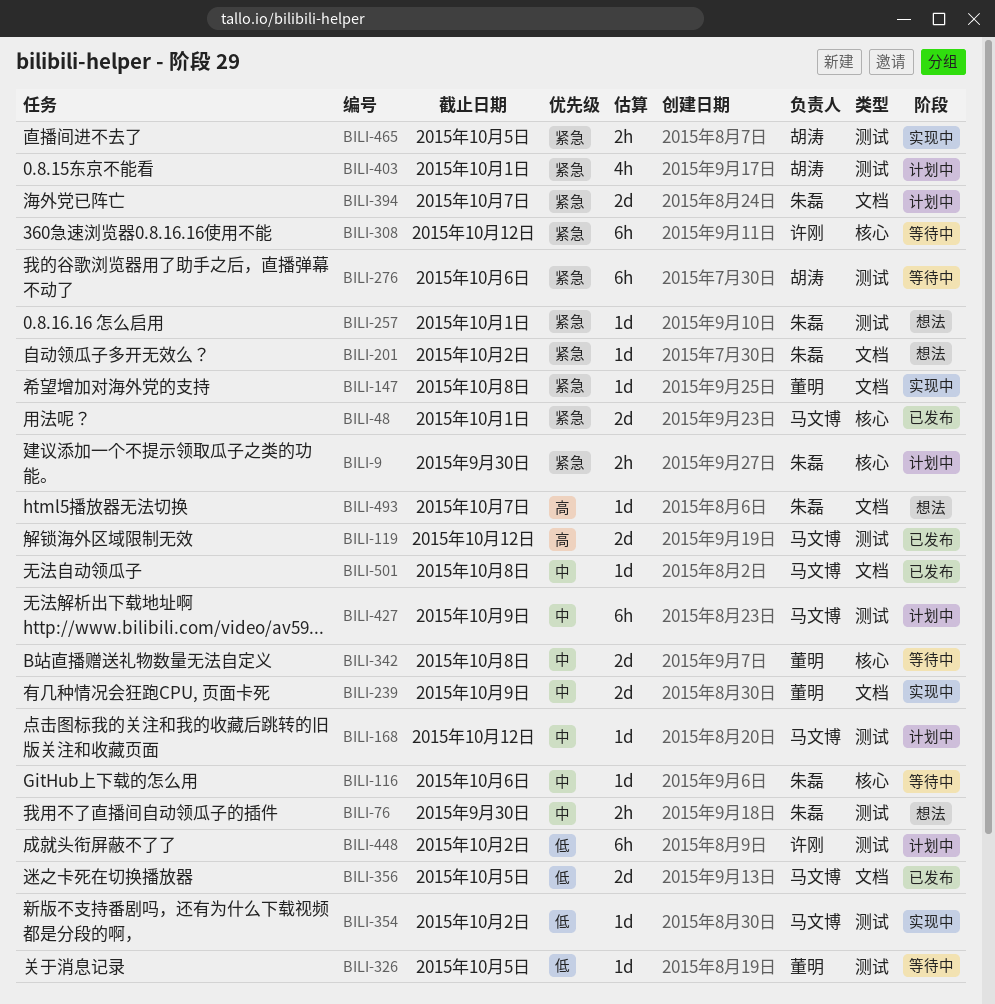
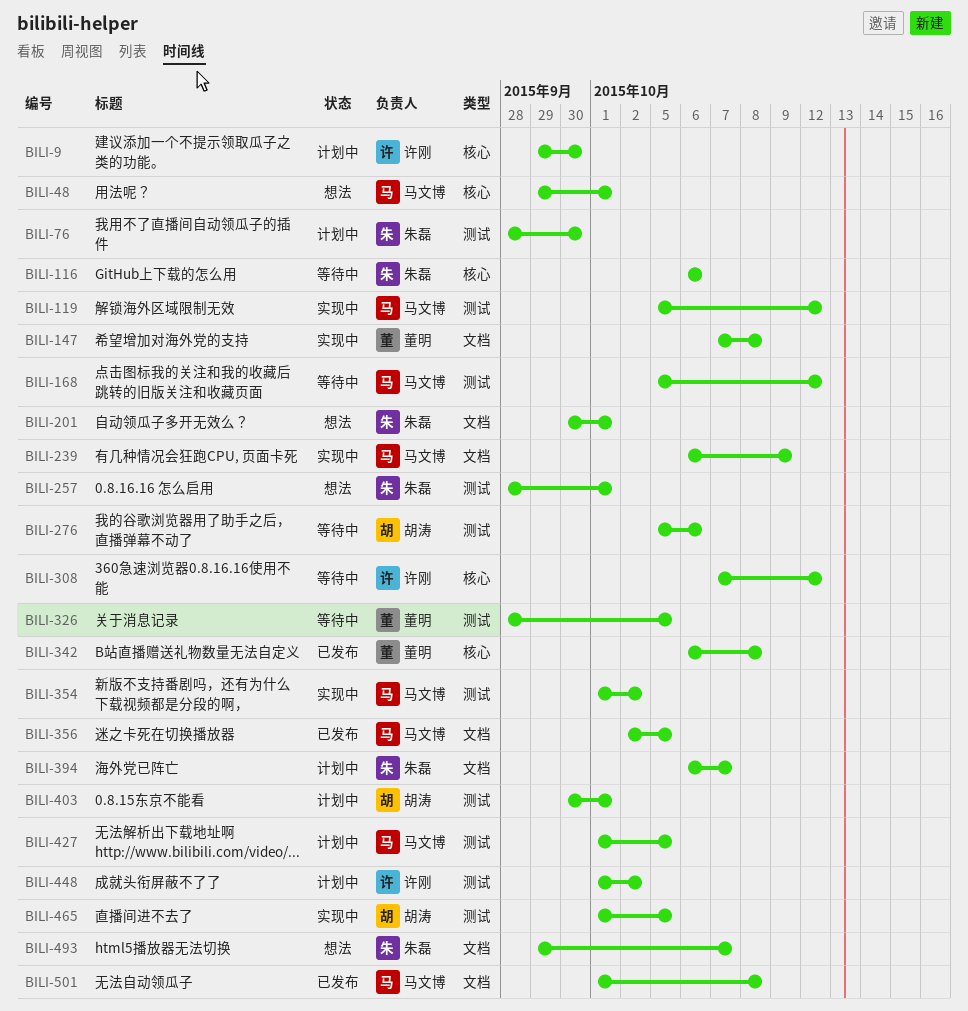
BILI-9, owner: 朱磊 -> 许刚
BILI-48, status: 已发布 -> 想法
BILI-76, status: 想法 -> 计划中
BILI-119, status: 已发布 -> 实现中
BILI-168, status: 计划中 -> 等待中
BILI-201, due: Oct 2 -> Oct 1
BILI-239, owner: 董明 -> 马文博
BILI-342, status: 等待中 -> 已发布
BILI-427, due: Oct 9 -> Oct 5

